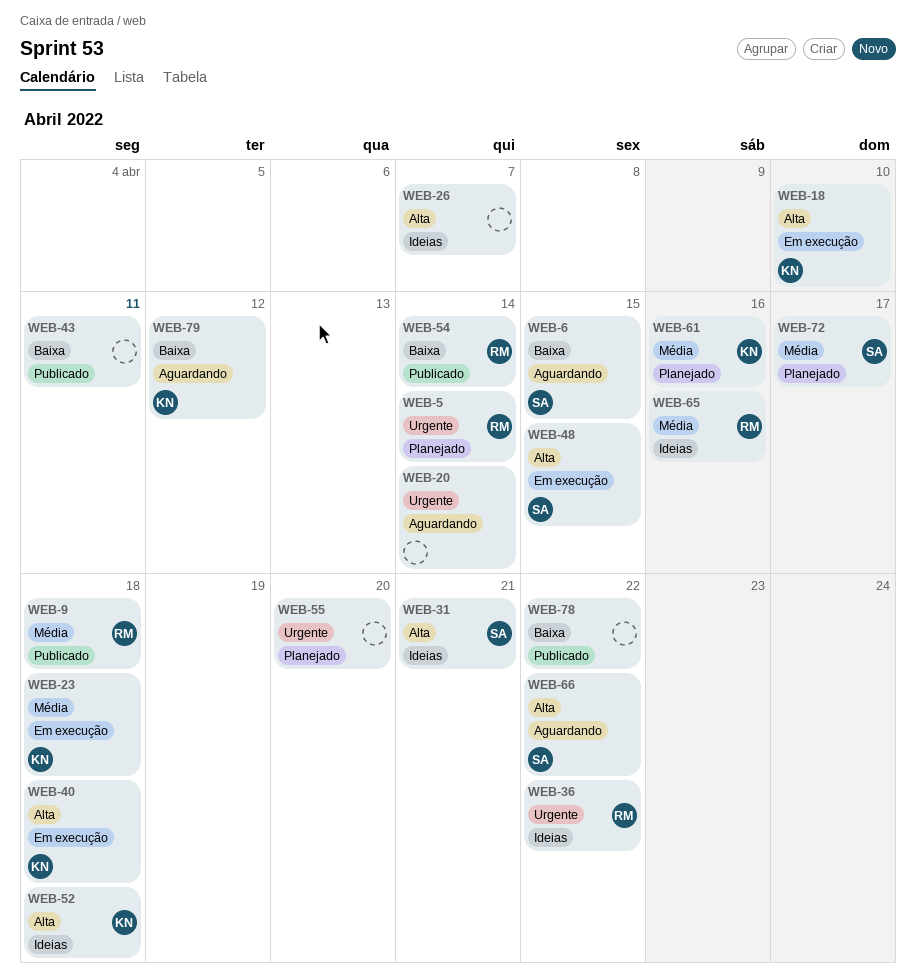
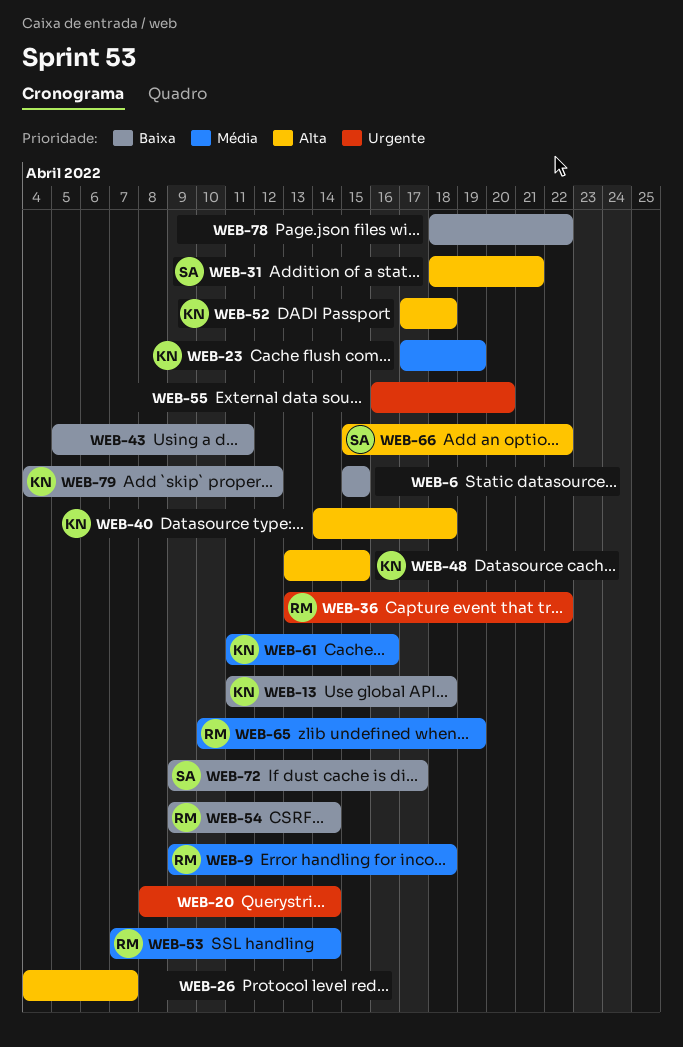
WEB-5: present -> none
WEB-6, owner: SA -> none
WEB-13: none -> present
WEB-18: present -> none
WEB-23, due: Apr 18 -> Apr 19
WEB-48, owner: SA -> KN
WEB-53: none -> present
WEB-65, due: Apr 16 -> Apr 19
WEB-72, priority: Média -> Baixa

